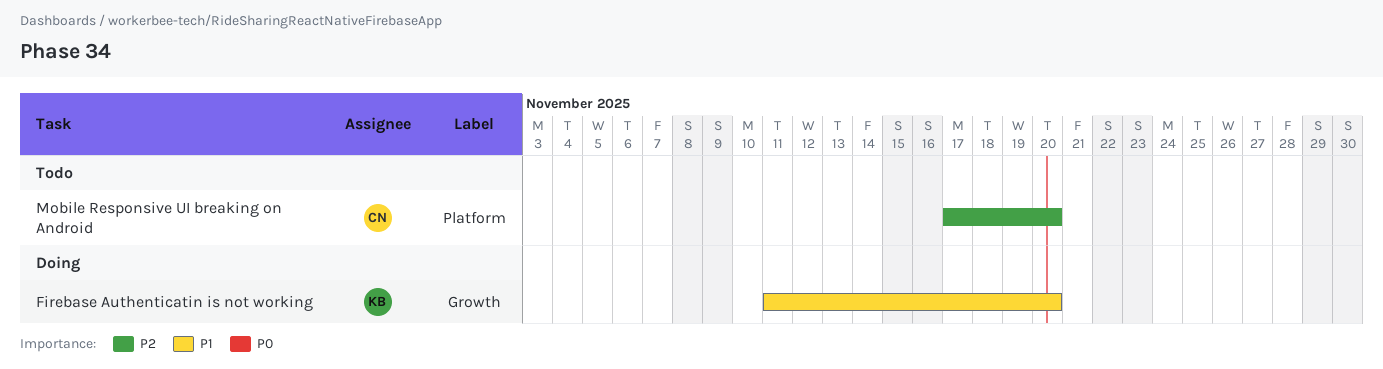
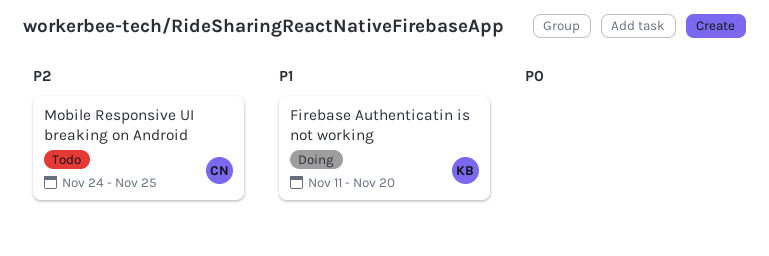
Mobile Responsive UI breaking on Android, start: Nov 17 -> Nov 24
Mobile Responsive UI breaking on Android, due: Nov 20 -> Nov 25

